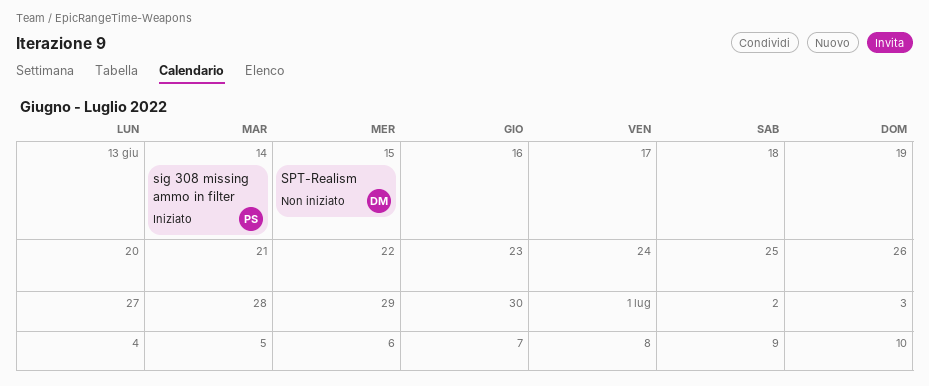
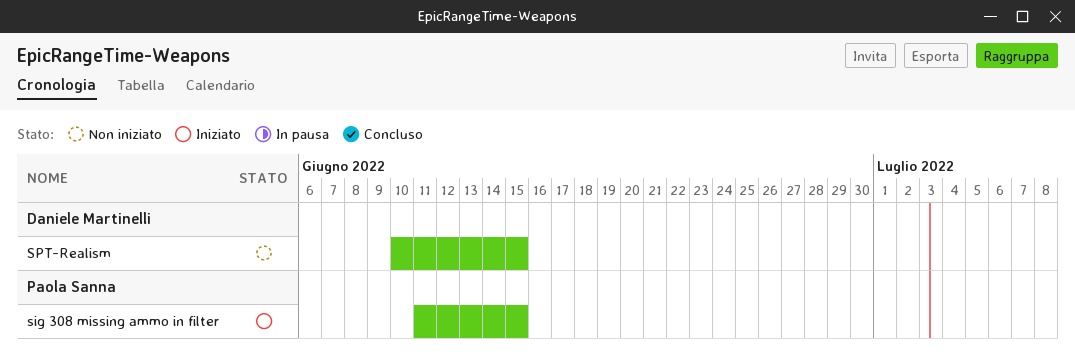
sig 308 missing ammo in filter, due: Jun 14 -> Jun 15

